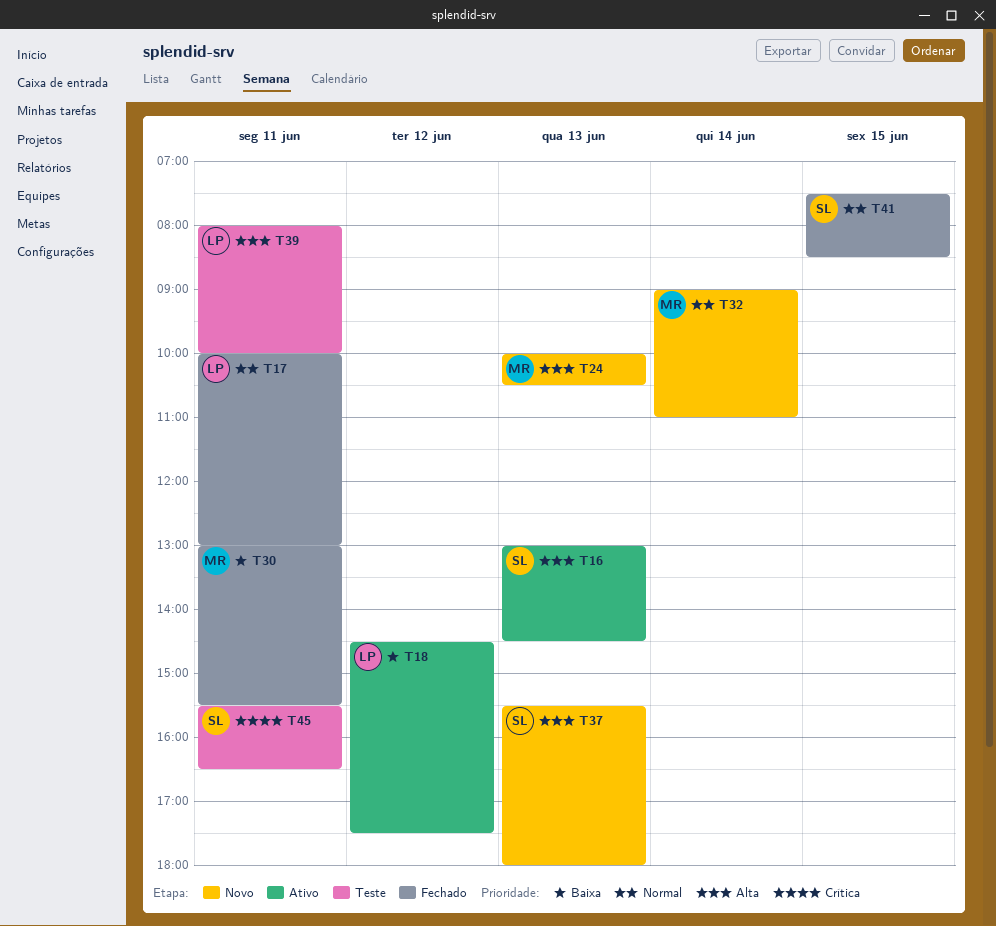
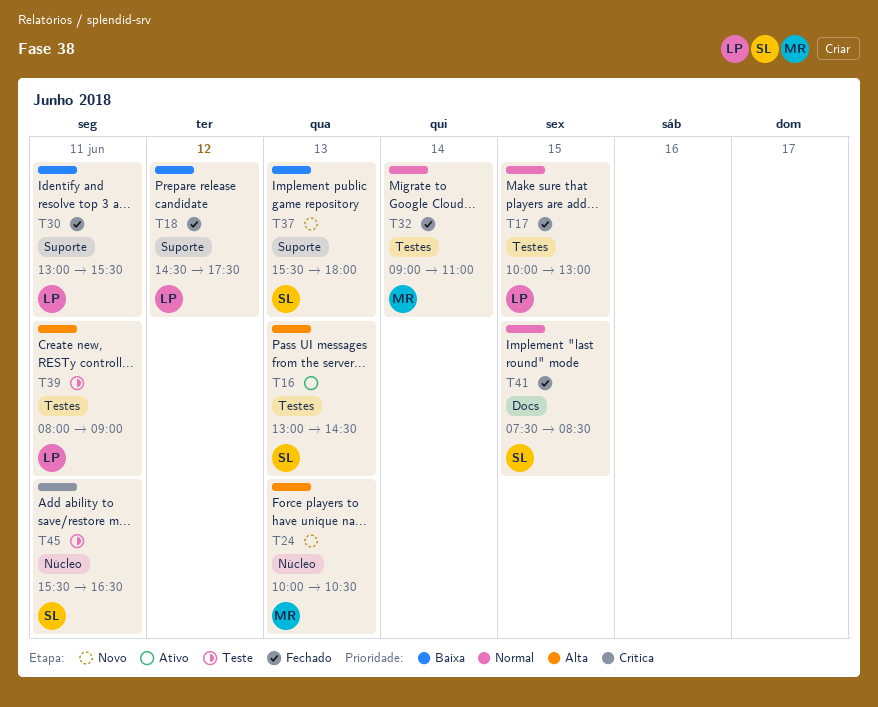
T17, day: Jun 11 -> Jun 15
T18, status: Ativo -> Fechado
T30, owner: MR -> LP
T32, status: Novo -> Fechado
T37, priority: Alta -> Baixa
T39, ends: 10:00 -> 09:00

